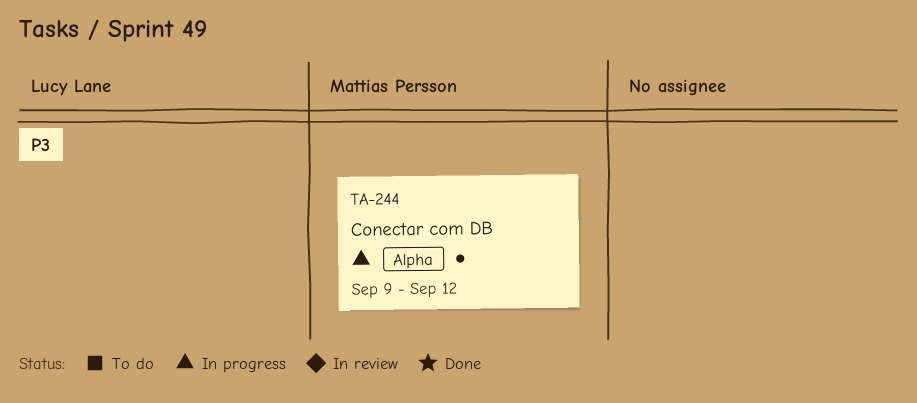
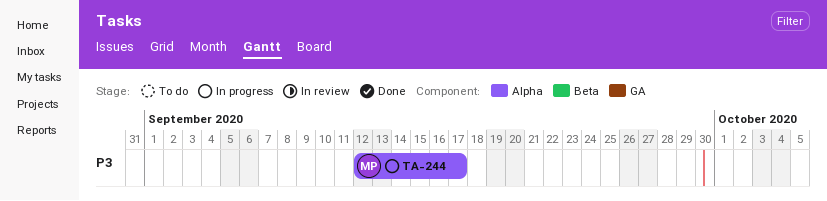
TA-244, start: Sep 9 -> Sep 12
TA-244, due: Sep 12 -> Sep 17

